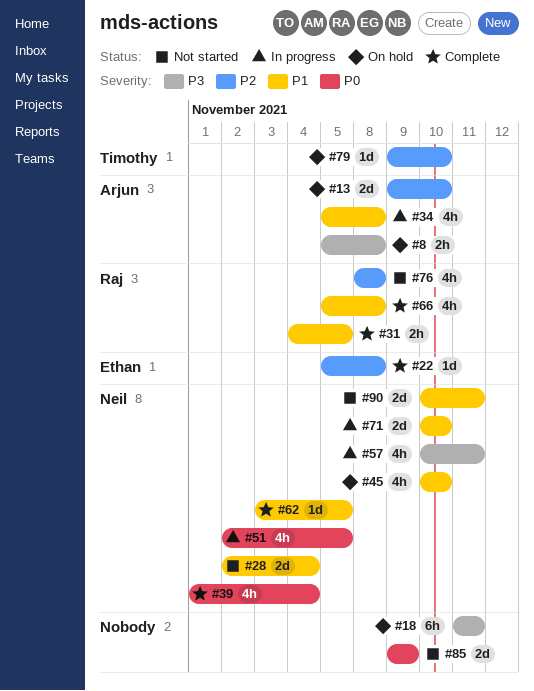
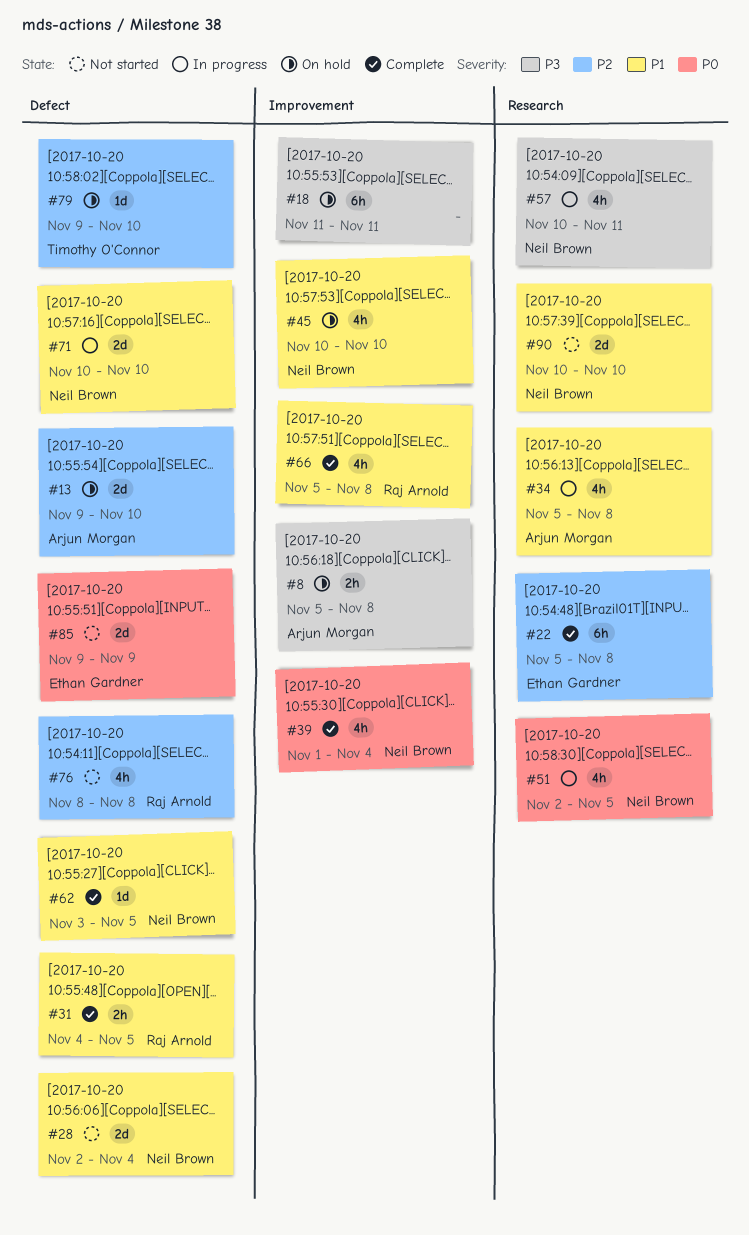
#22, estimate: 1d -> 6h
#85, owner: none -> Ethan Gardner
#90, due: Nov 11 -> Nov 10

